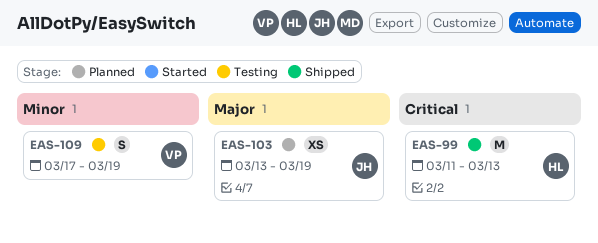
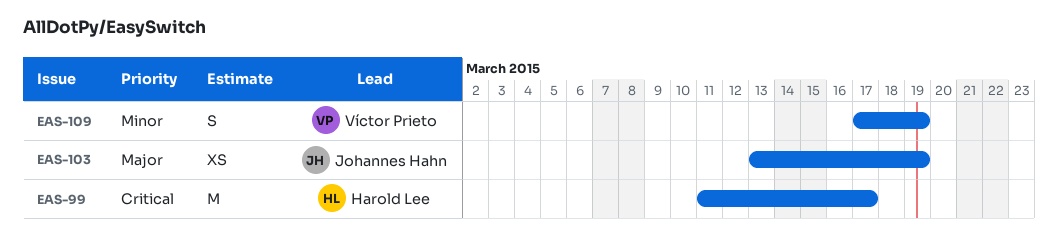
EAS-99, due: Mar 13 -> Mar 17

